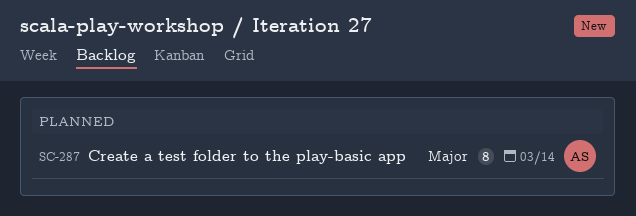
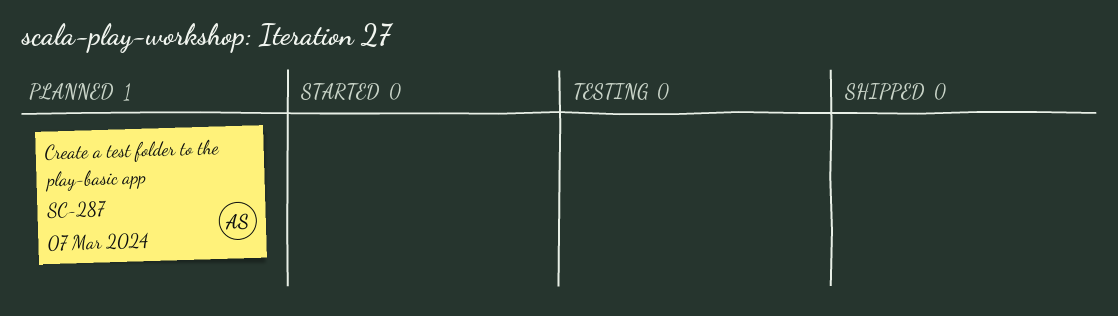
SC-287, due: Mar 14 -> Mar 7

